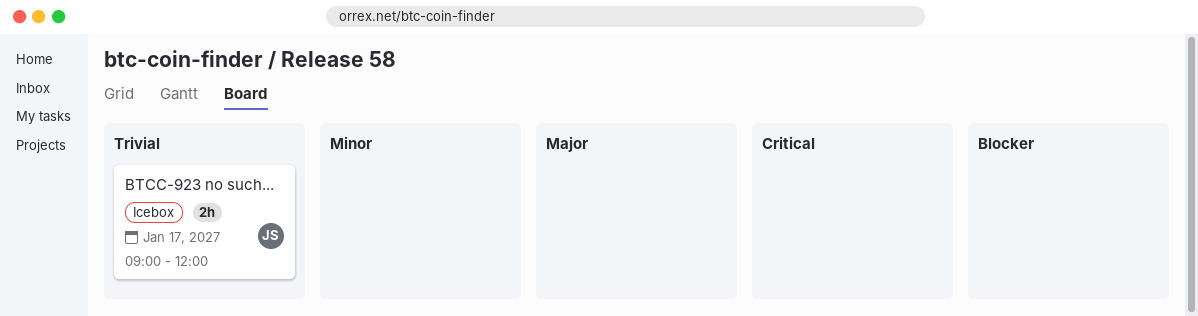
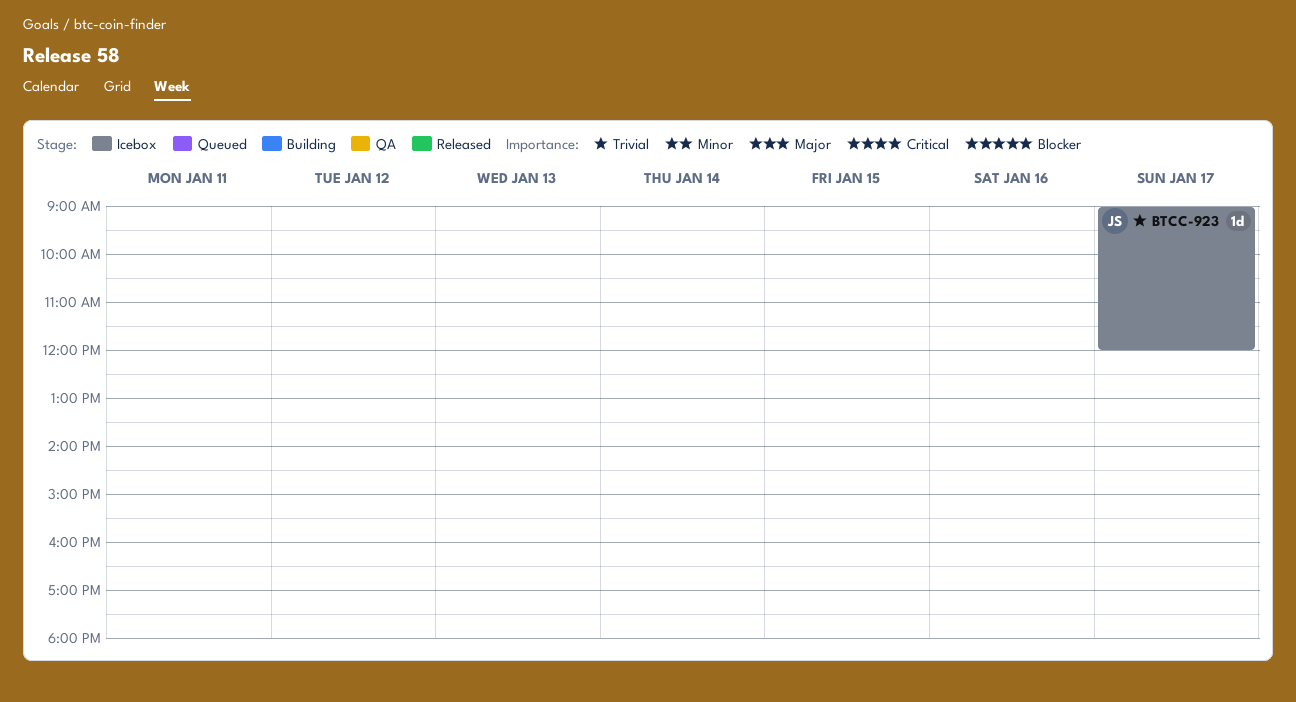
BTCC-923, estimate: 2h -> 1d

